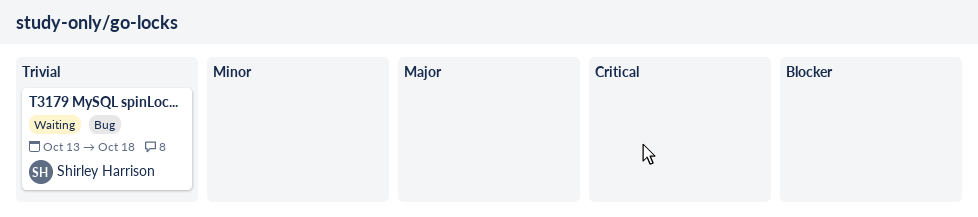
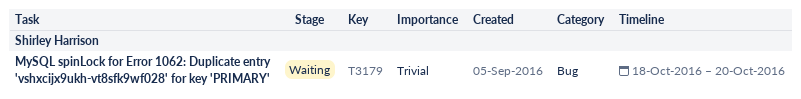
T3179, start: Oct 13 -> Oct 18
T3179, due: Oct 18 -> Oct 20

